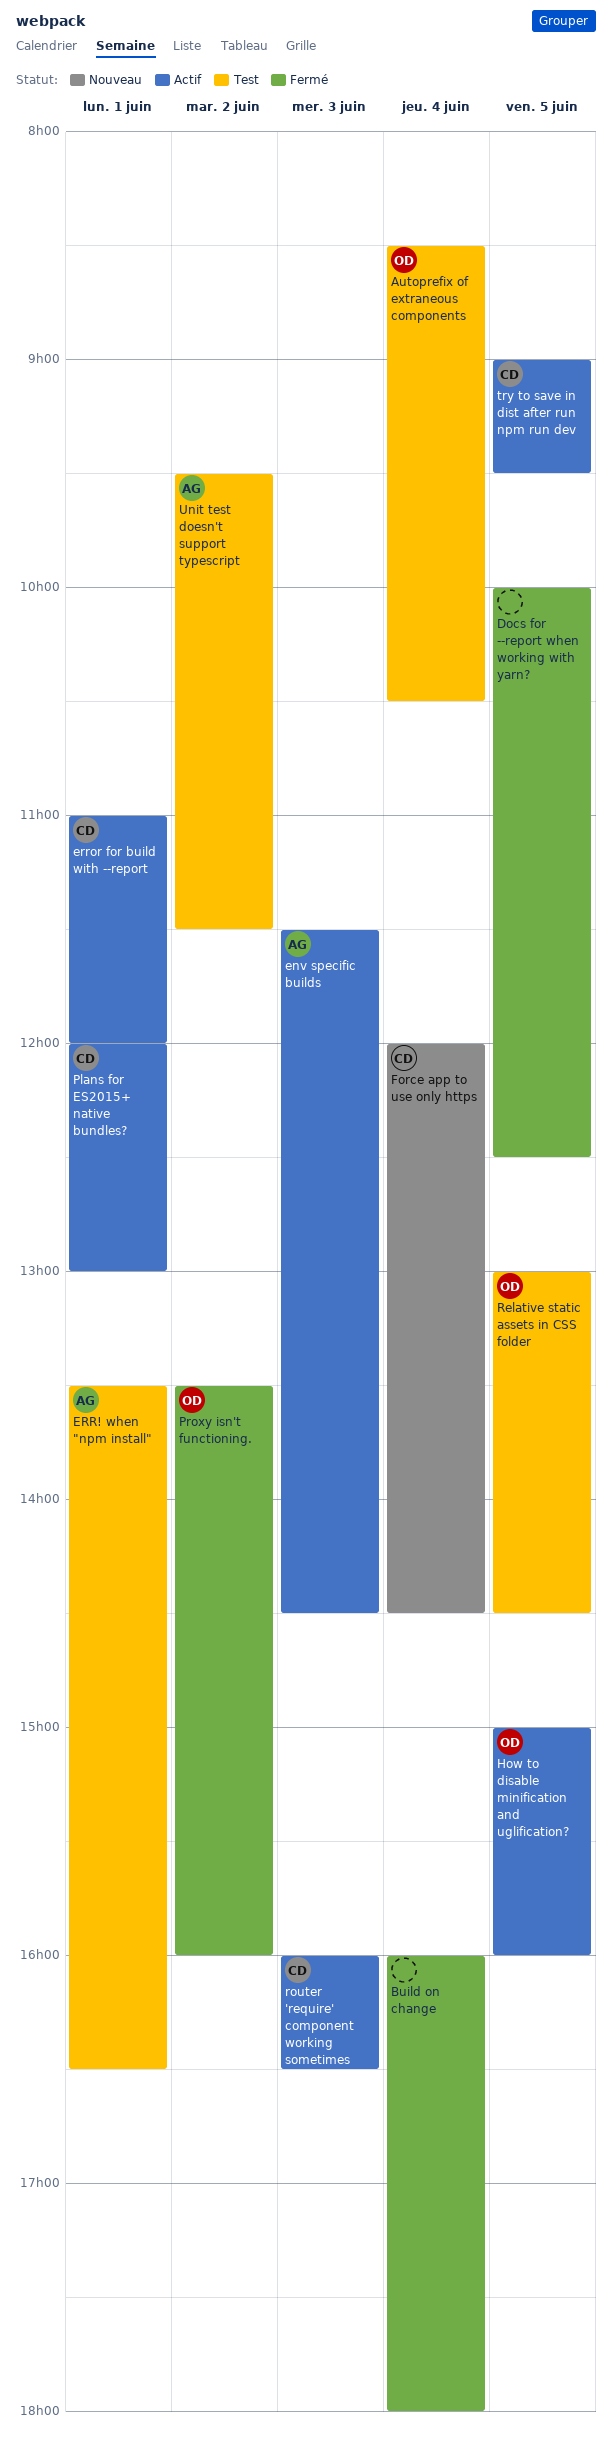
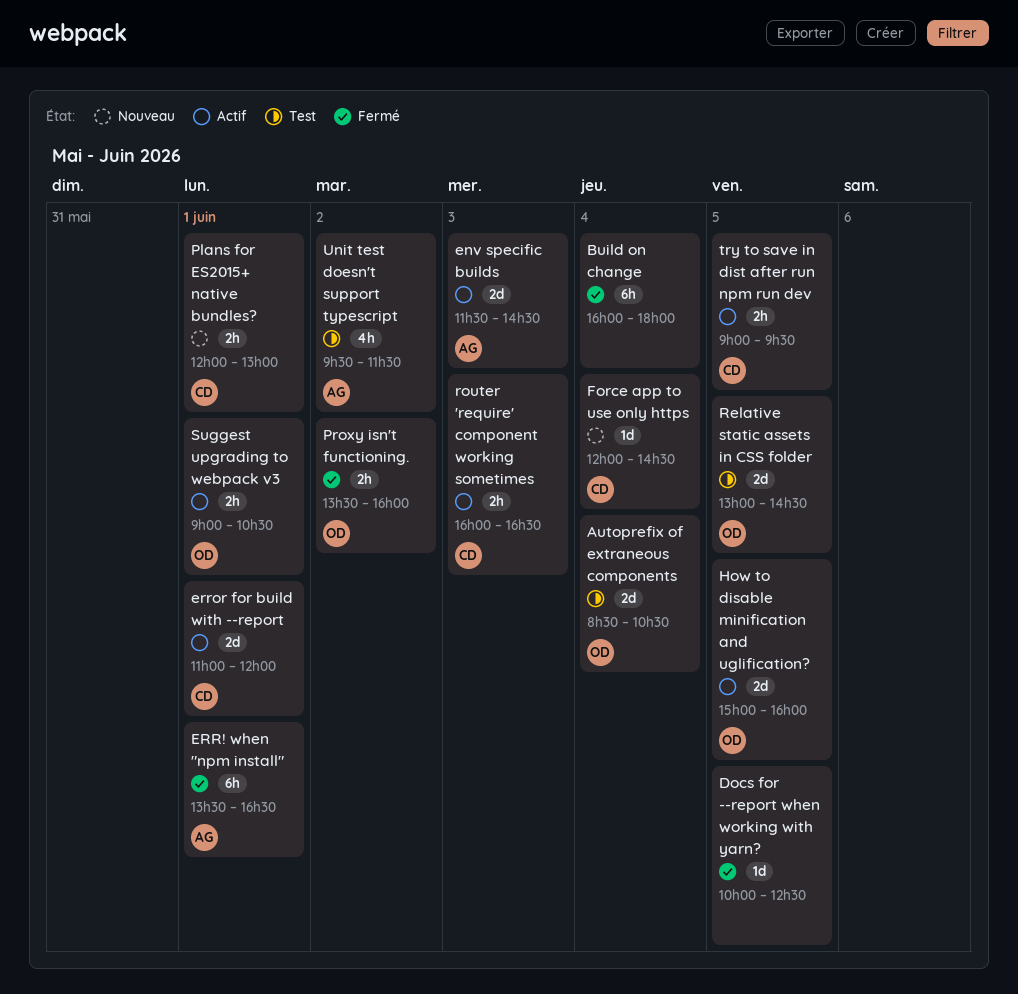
ERR! when "npm install", status: Test -> Fermé
Plans for ES2015+ native bundles?, status: Actif -> Nouveau
Suggest upgrading to webpack v3: none -> present

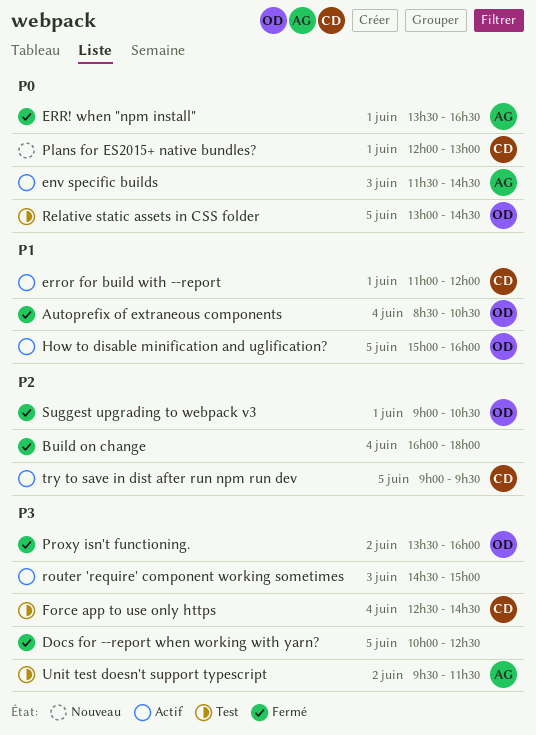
Autoprefix of extraneous components, status: Test -> Fermé
Force app to use only https, status: Nouveau -> Test
Force app to use only https, begins: 12:00 -> 12:30
router 'require' component working sometimes, owner: CD -> none
router 'require' component working sometimes, begins: 16:00 -> 14:30
router 'require' component working sometimes, ends: 16:30 -> 15:00
Suggest upgrading to webpack v3, status: Actif -> Fermé

